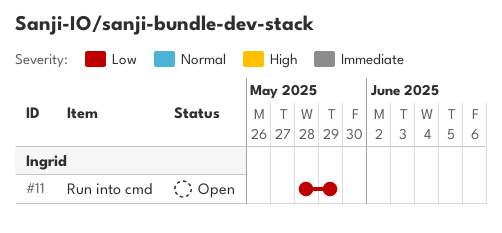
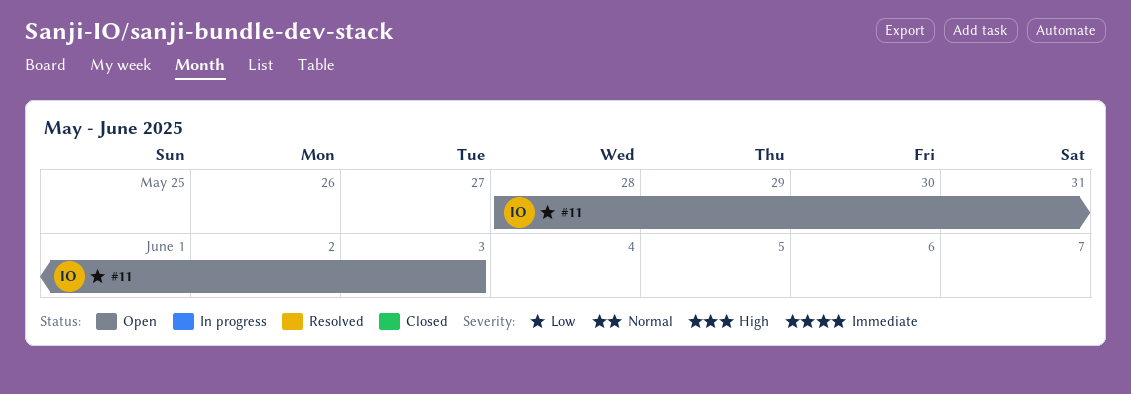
#11, due: May 29 -> Jun 3

